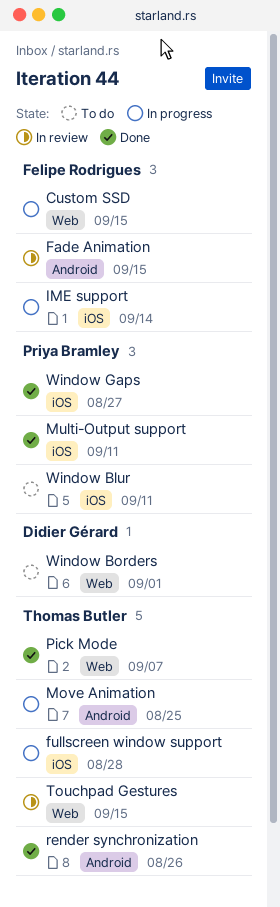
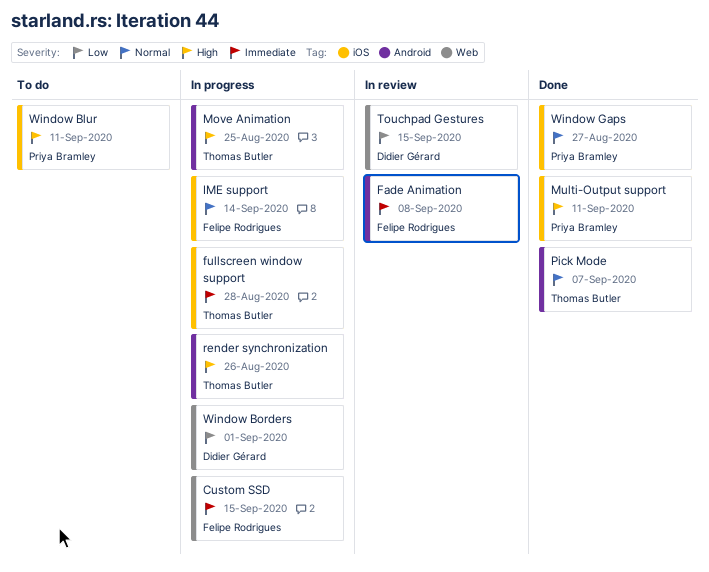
Fade Animation, due: Sep 15 -> Sep 8
Pick Mode, label: Web -> Android
render synchronization, status: Done -> In progress
Touchpad Gestures, owner: Thomas Butler -> Didier Gérard
Window Borders, status: To do -> In progress

